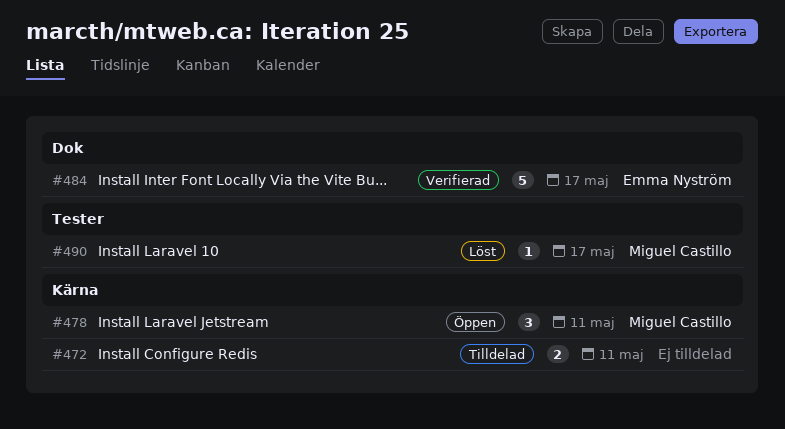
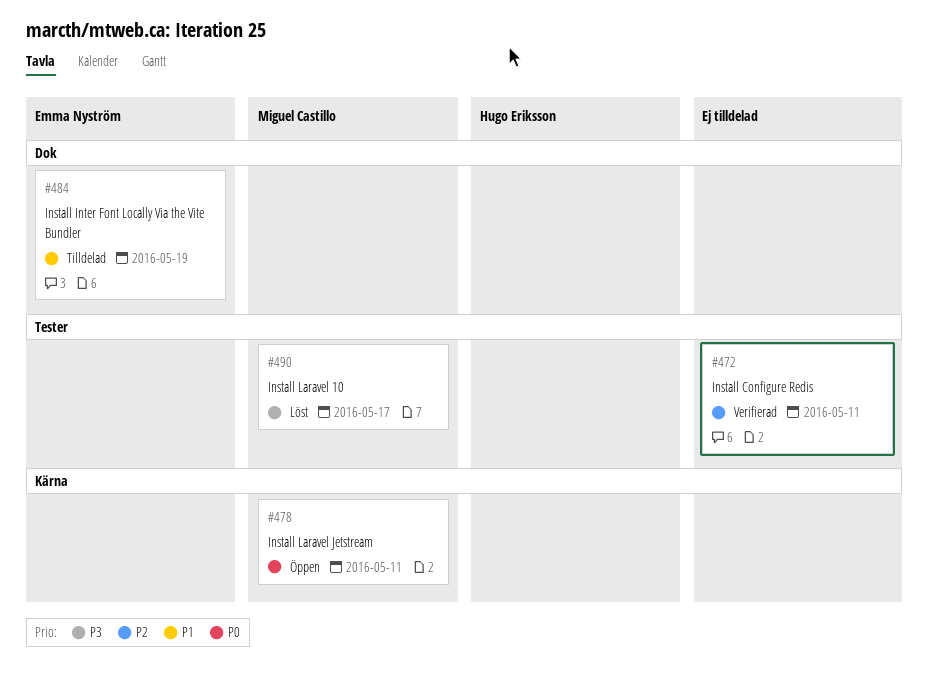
#472, status: Tilldelad -> Verifierad
#472, label: Kärna -> Tester
#484, status: Verifierad -> Tilldelad
#484, due: May 17 -> May 19

